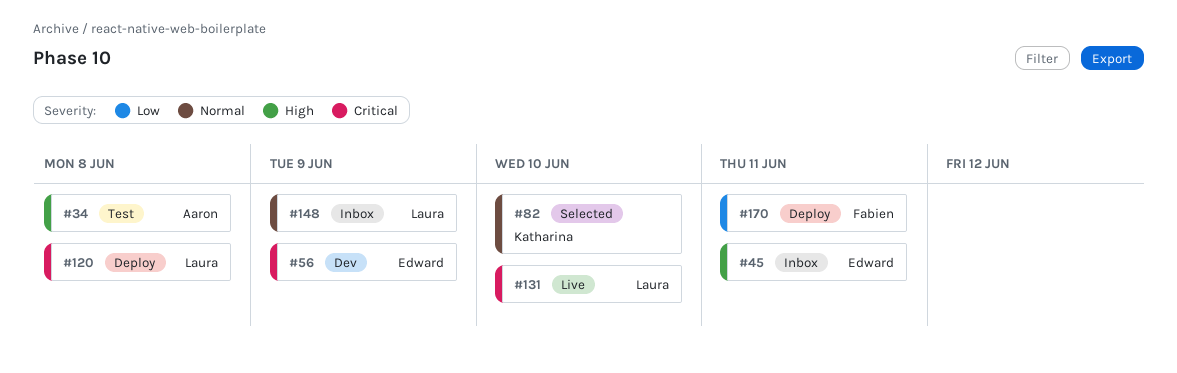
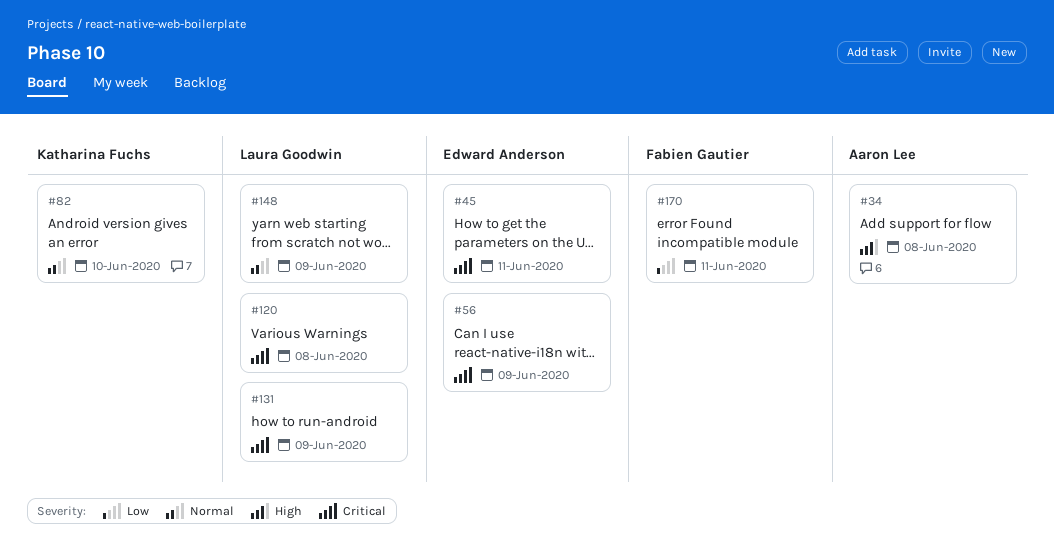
#45, priority: High -> Critical
#131, due: Jun 10 -> Jun 9

